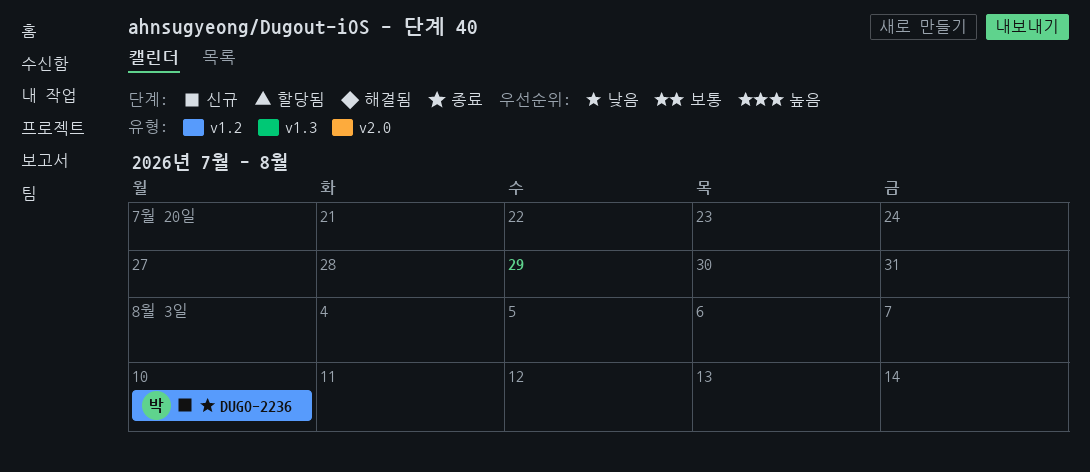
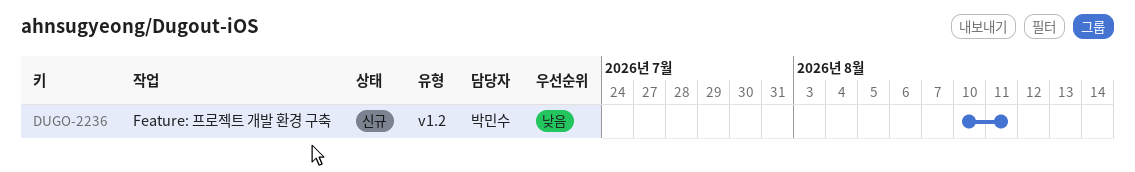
DUGO-2236, due: Aug 10 -> Aug 11

